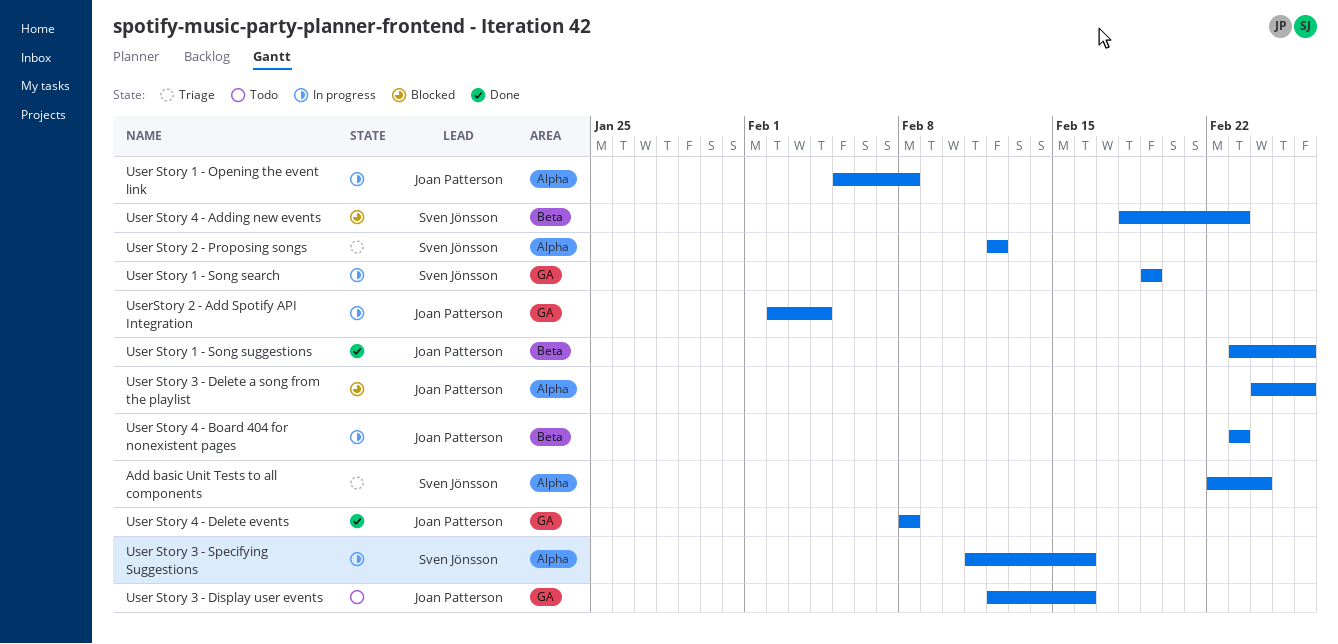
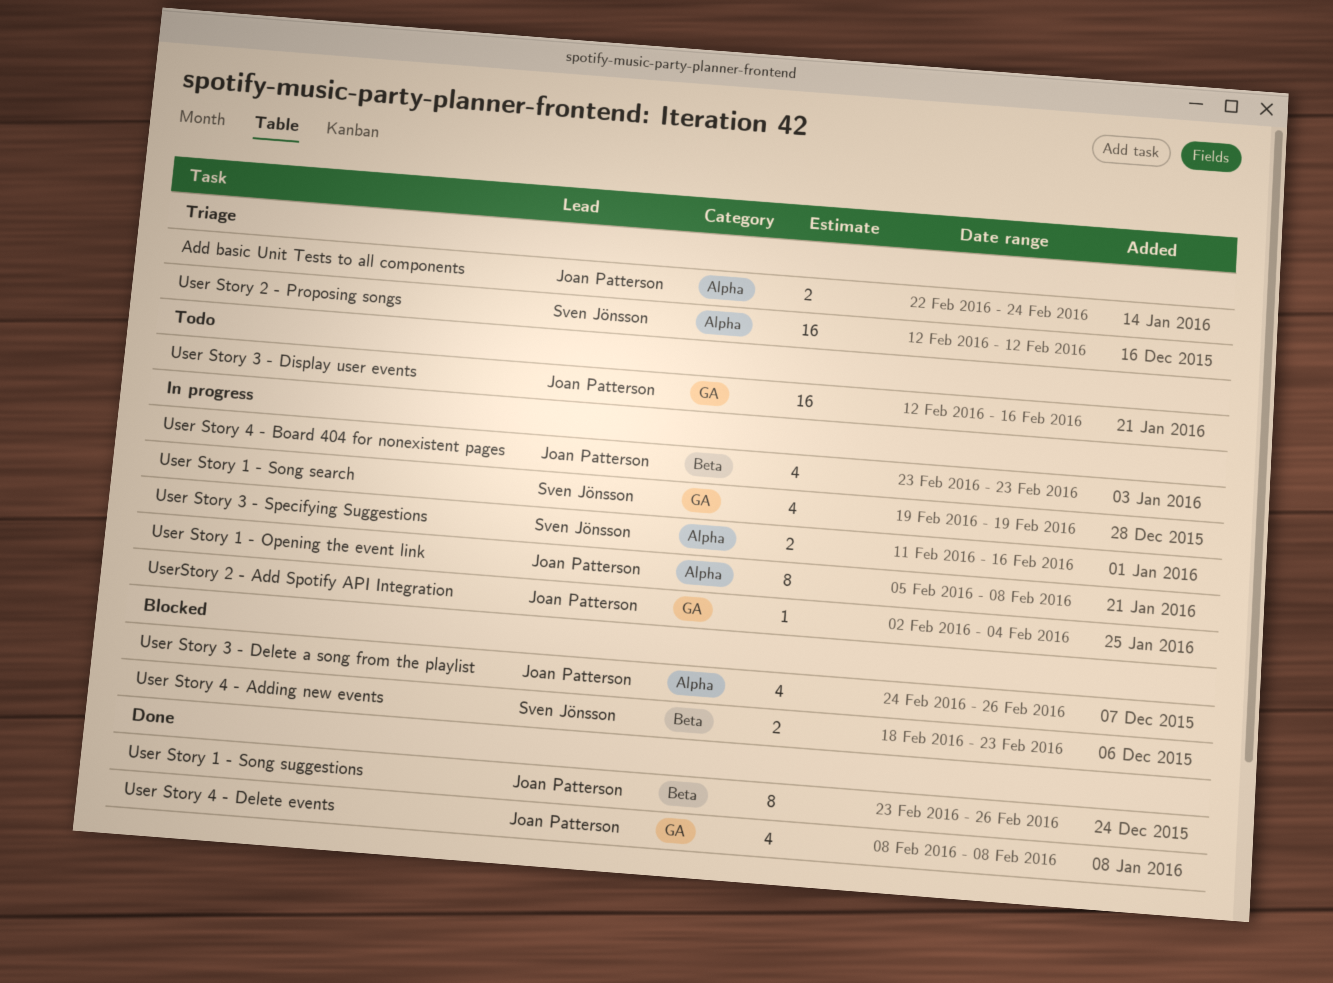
Add basic Unit Tests to all components, owner: Sven Jönsson -> Joan Patterson

